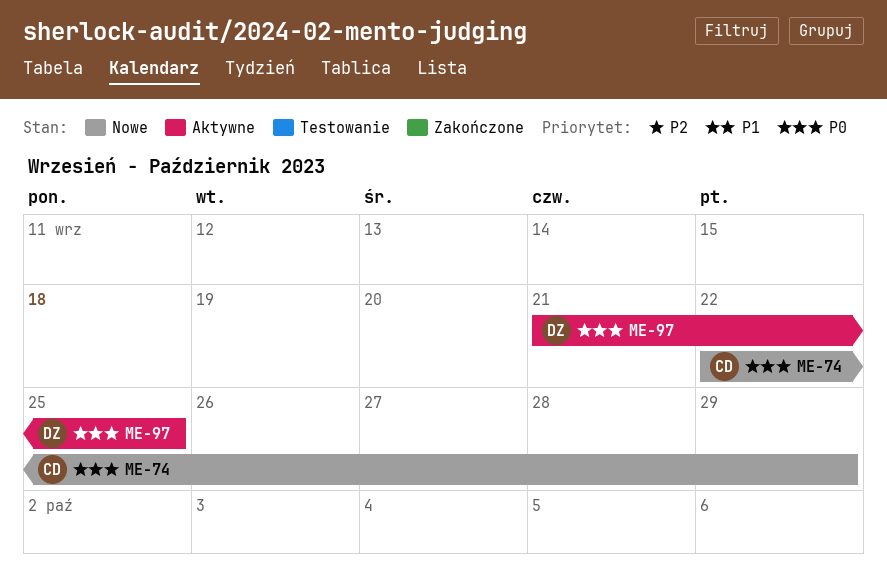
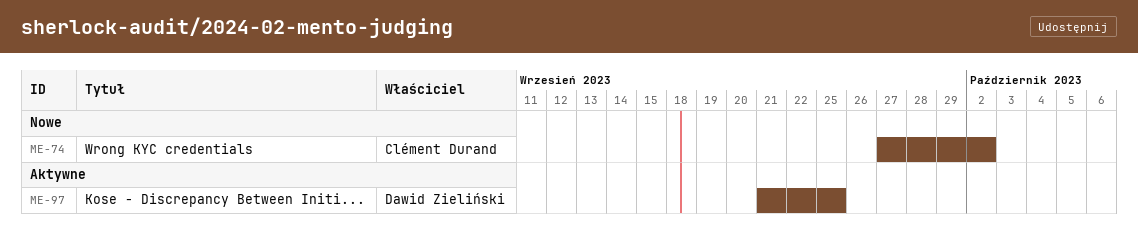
ME-74, start: Sep 22 -> Sep 27
ME-74, due: Sep 29 -> Oct 2

